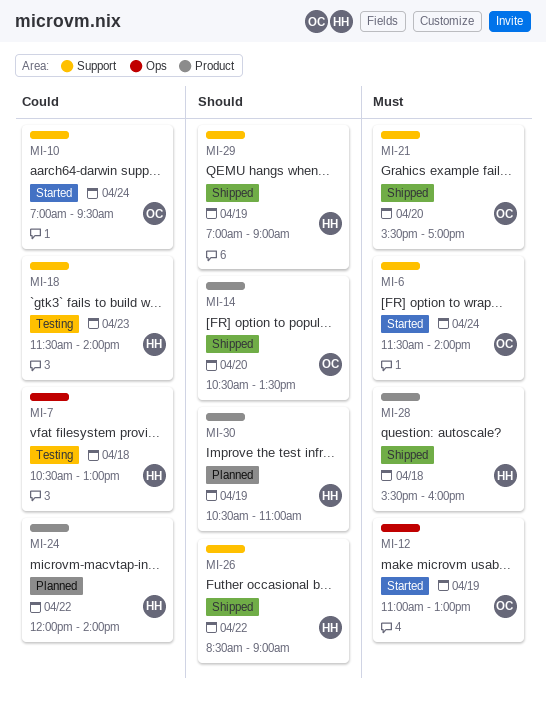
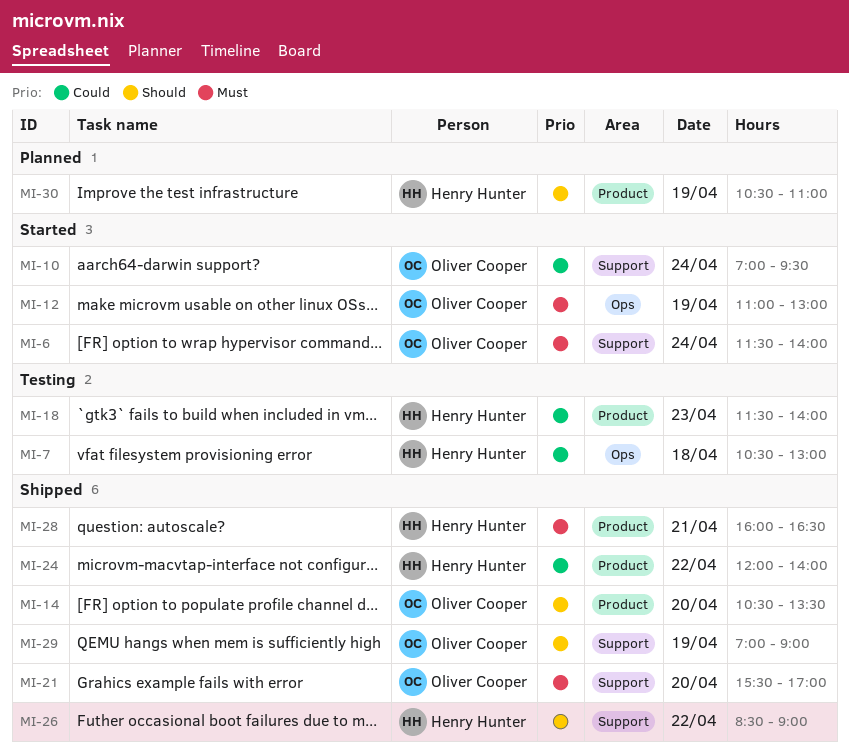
MI-18, label: Support -> Product
MI-24, status: Planned -> Shipped
MI-28, day: Apr 18 -> Apr 21
MI-28, begins: 15:30 -> 16:00
MI-28, ends: 16:00 -> 16:30
MI-29, owner: Henry Hunter -> Oliver Cooper

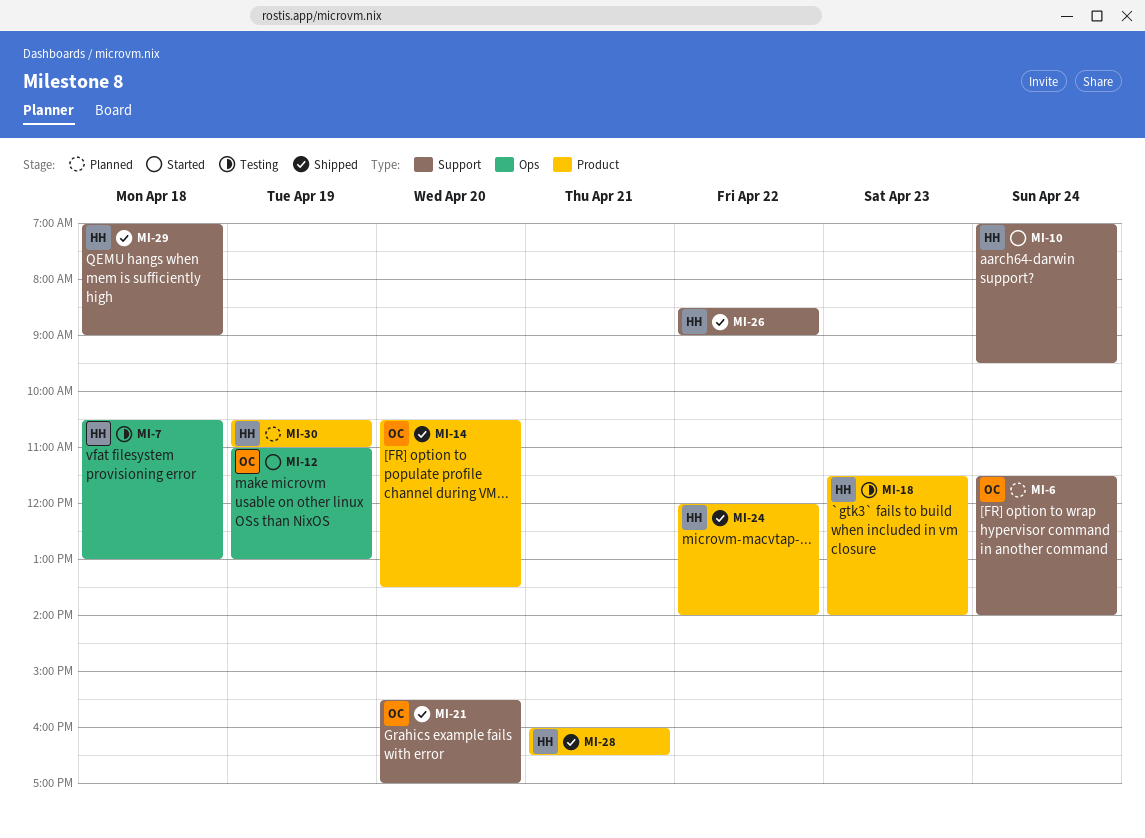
MI-6, status: Started -> Planned
MI-10, owner: Oliver Cooper -> Henry Hunter
MI-29, owner: Oliver Cooper -> Henry Hunter
MI-29, day: Apr 19 -> Apr 18

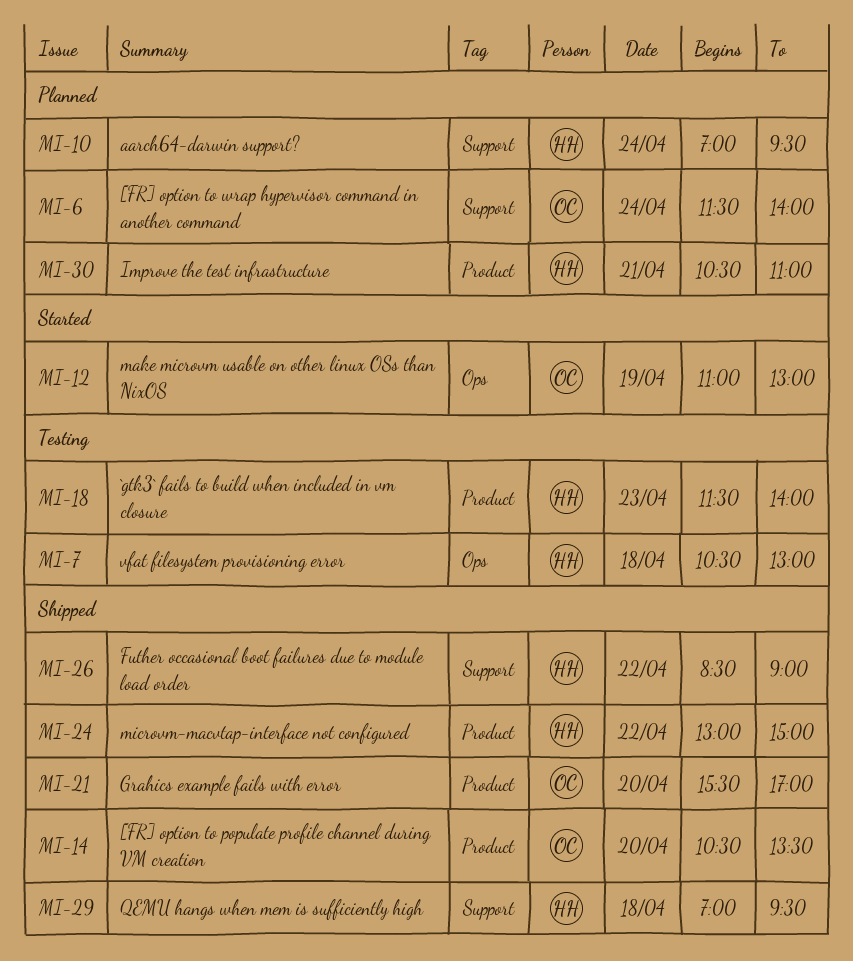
MI-10, status: Started -> Planned
MI-21, label: Support -> Product
MI-24, begins: 12:00 -> 13:00
MI-24, ends: 14:00 -> 15:00
MI-28: present -> none
MI-29, ends: 09:00 -> 09:30
MI-30, day: Apr 19 -> Apr 21

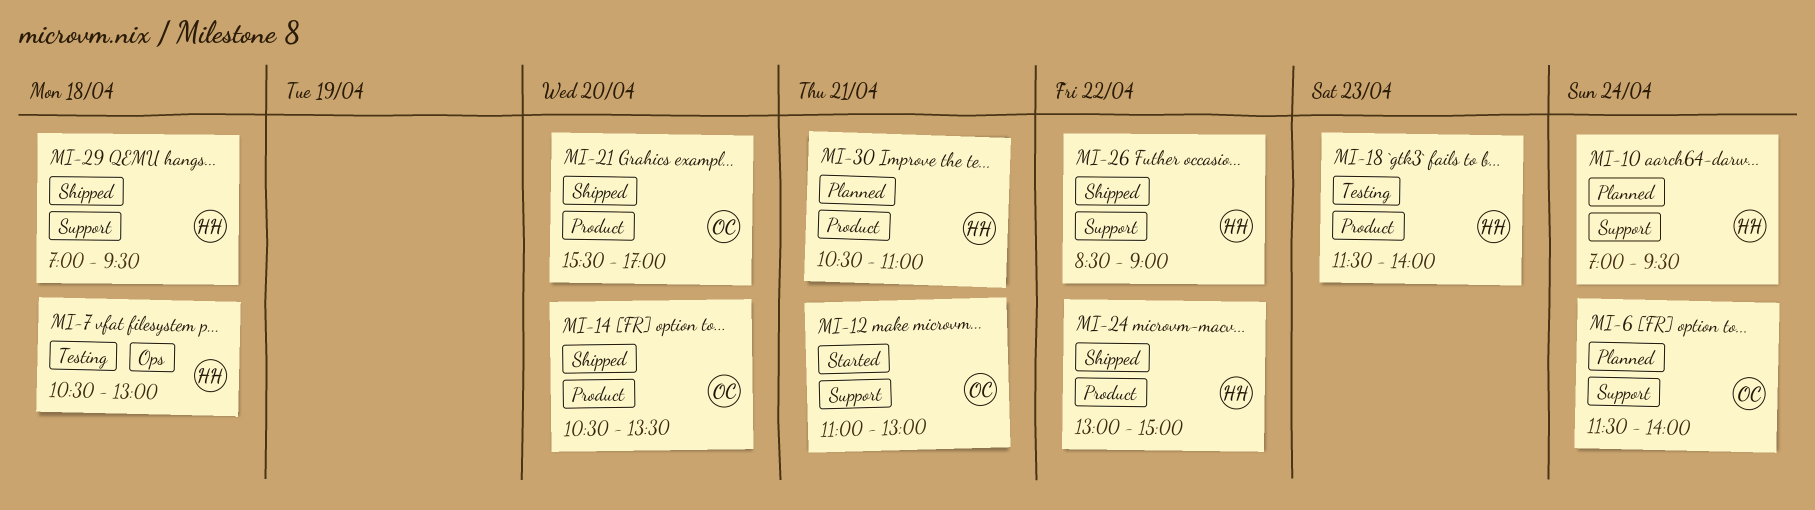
MI-12, label: Ops -> Support
MI-12, day: Apr 19 -> Apr 21

